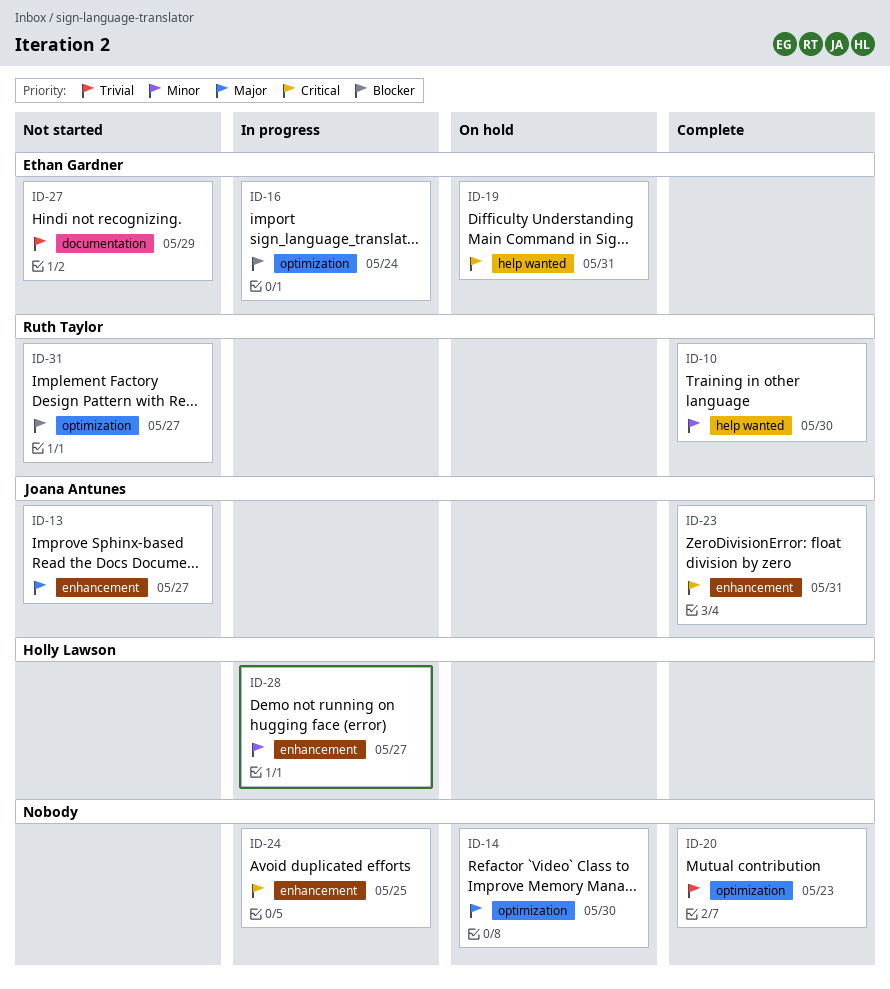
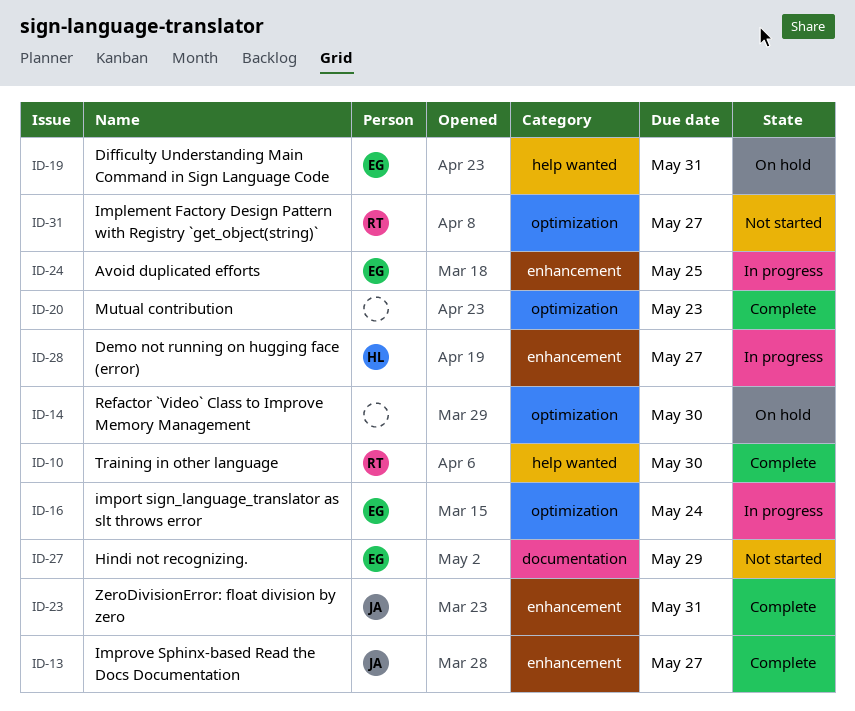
ID-13, status: Not started -> Complete
ID-24, owner: none -> Ethan Gardner

